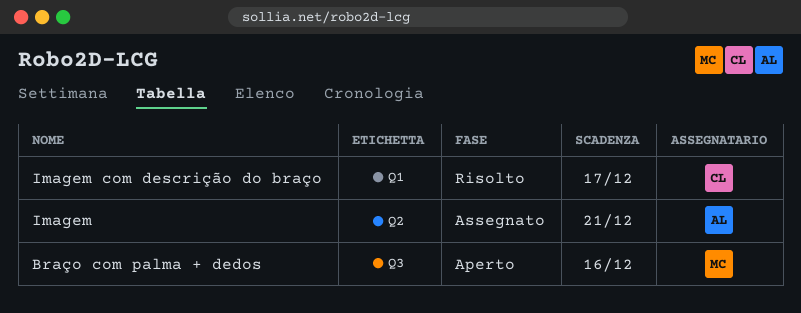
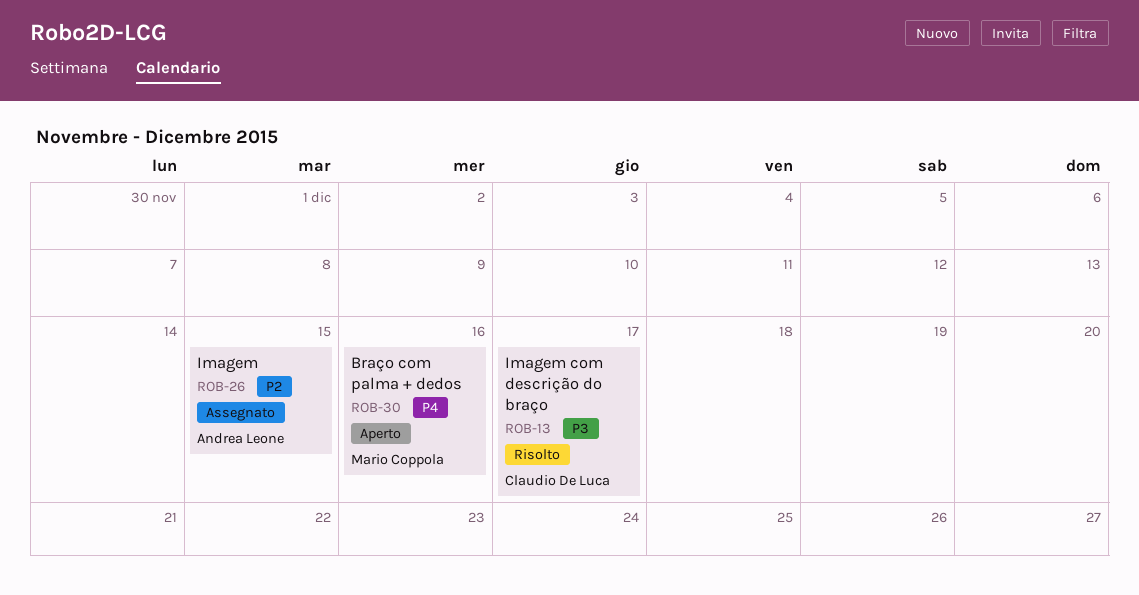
Imagem, due: Dec 21 -> Dec 15

